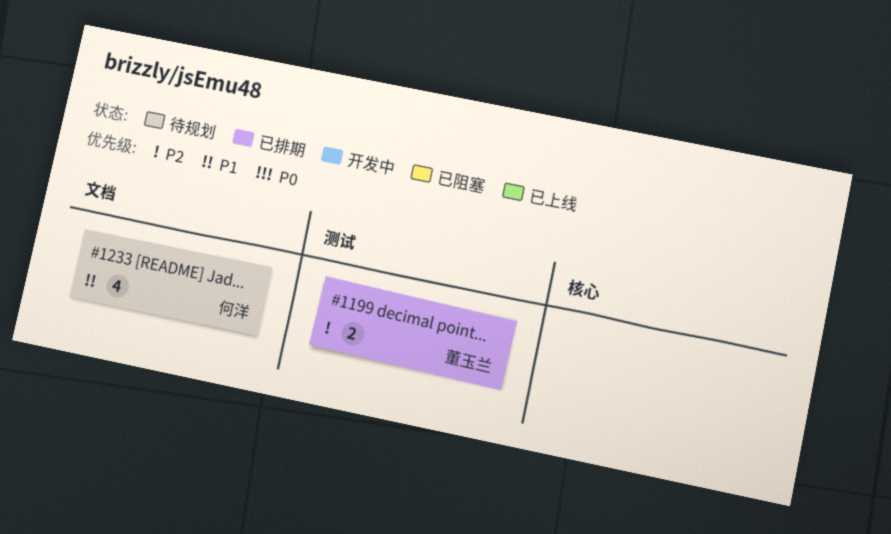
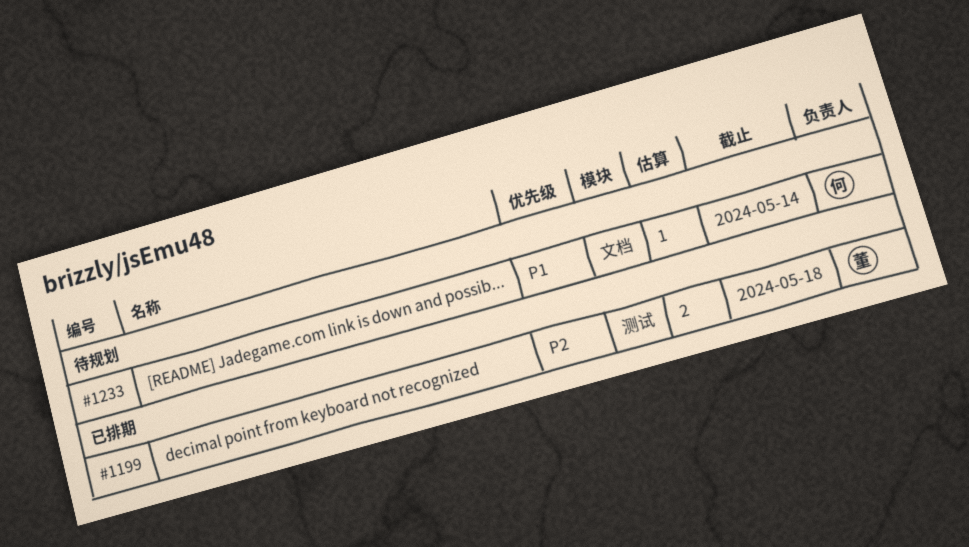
#1233, estimate: 4 -> 1

